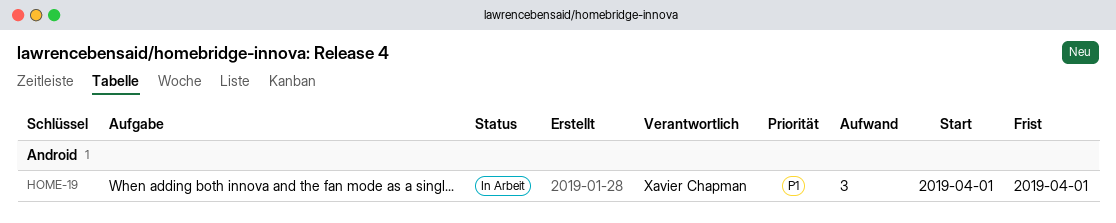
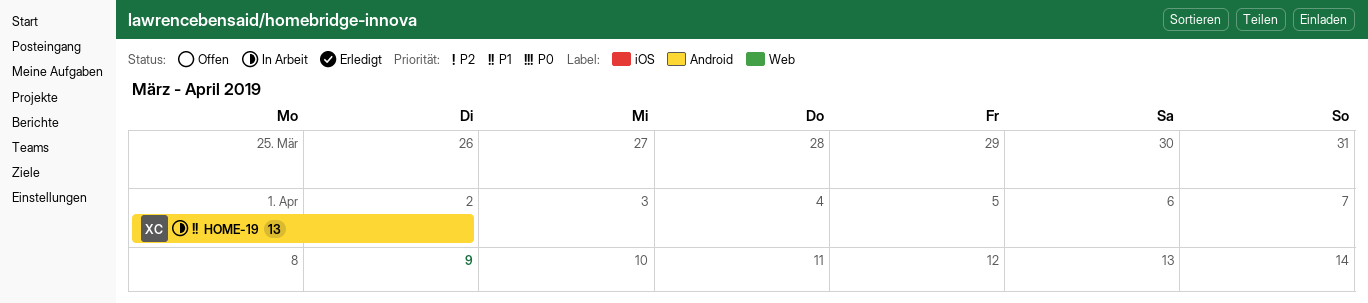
HOME-19, estimate: 3 -> 13
HOME-19, due: Apr 1 -> Apr 2

